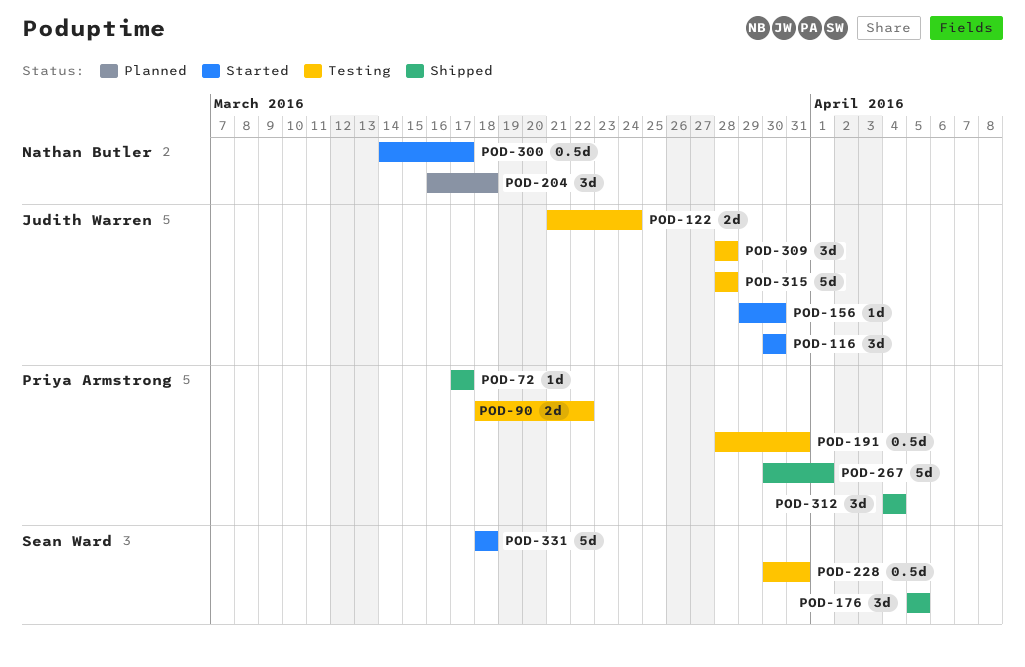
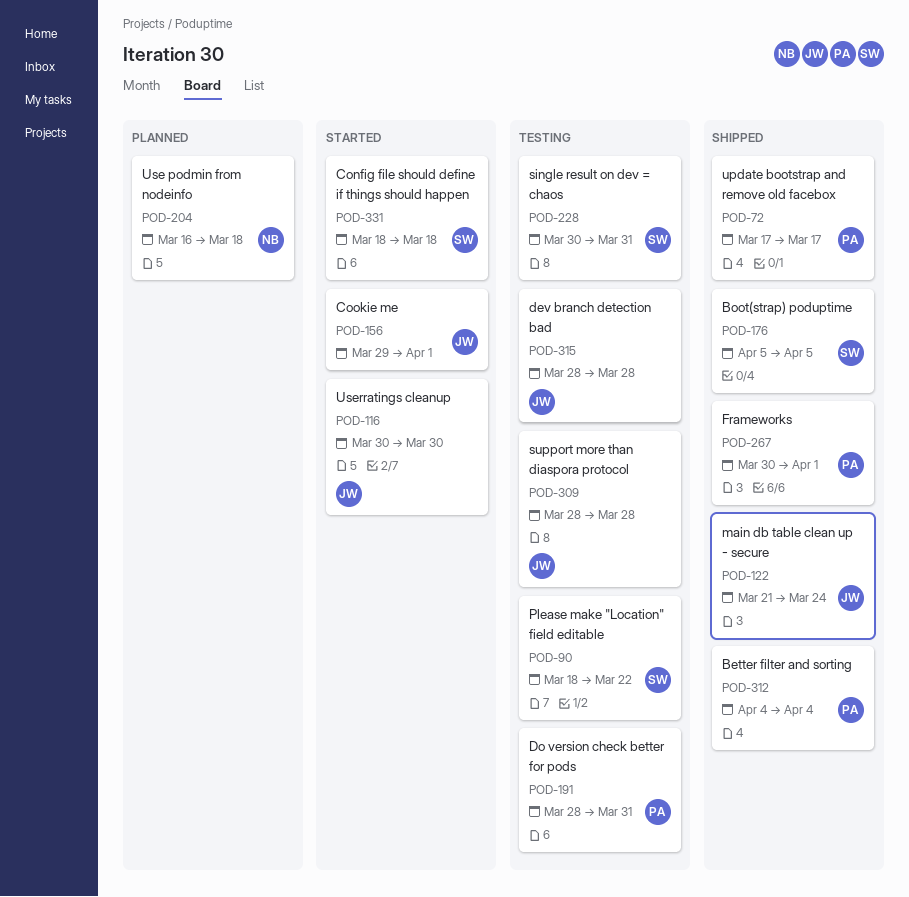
POD-90, owner: Priya Armstrong -> Sean Ward
POD-122, status: Testing -> Shipped
POD-156, due: Mar 30 -> Apr 1
POD-300: present -> none

